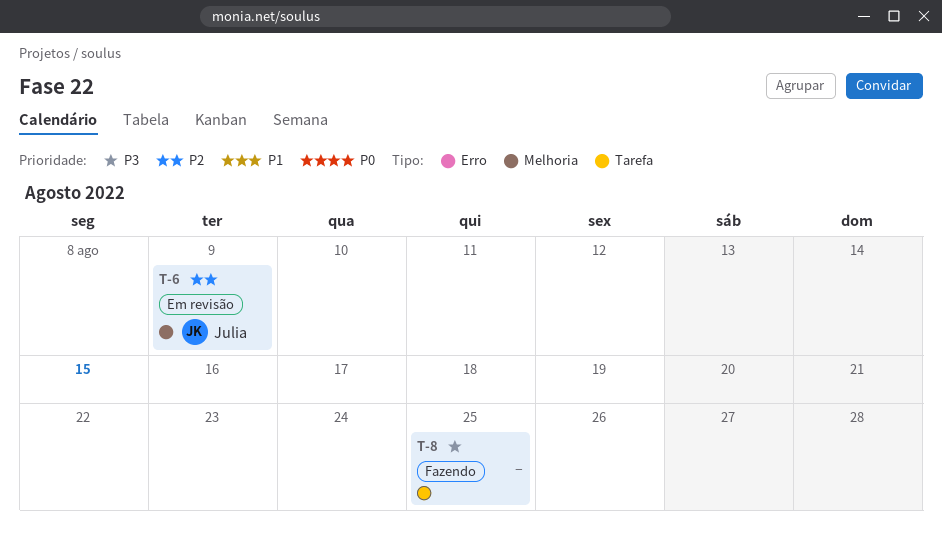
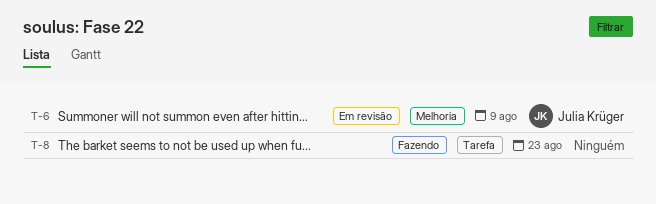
T-8, due: Aug 25 -> Aug 23

